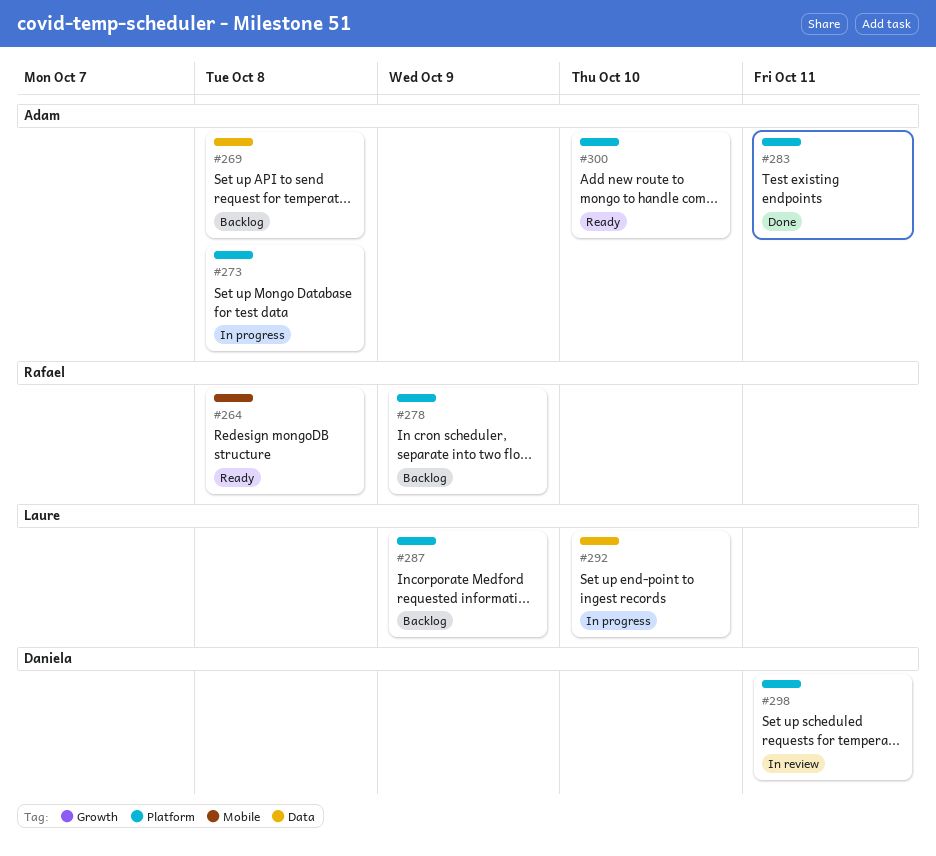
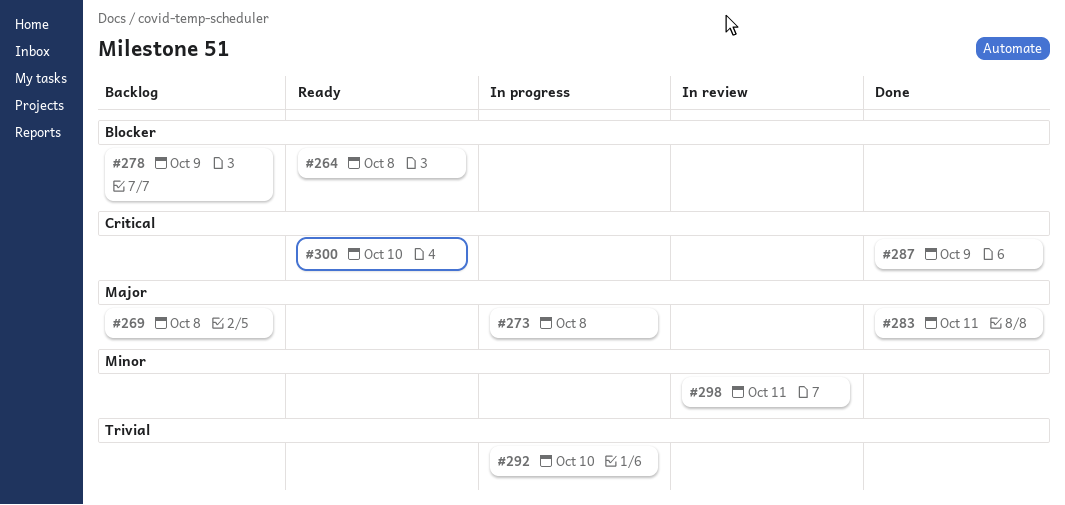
#287, status: Backlog -> Done

